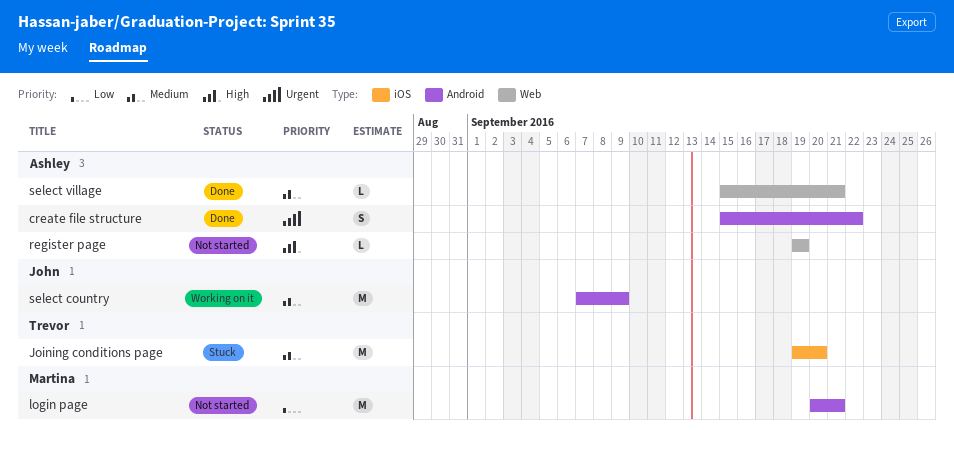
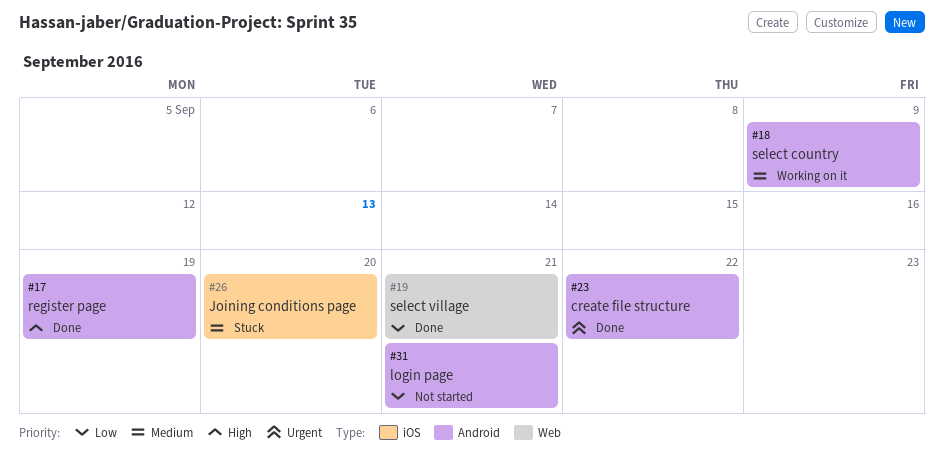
register page, status: Not started -> Done
register page, label: Web -> Android
select village, priority: Medium -> Low

